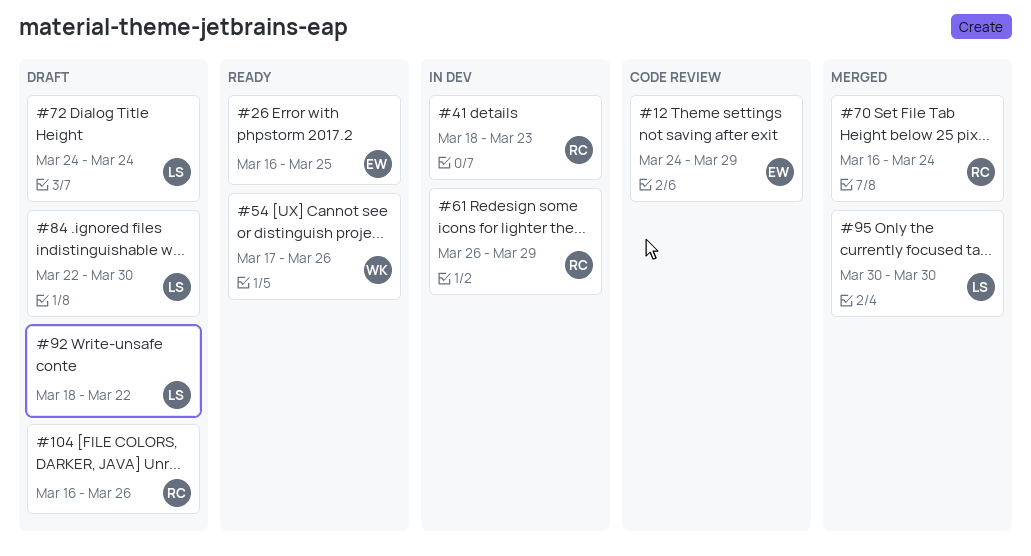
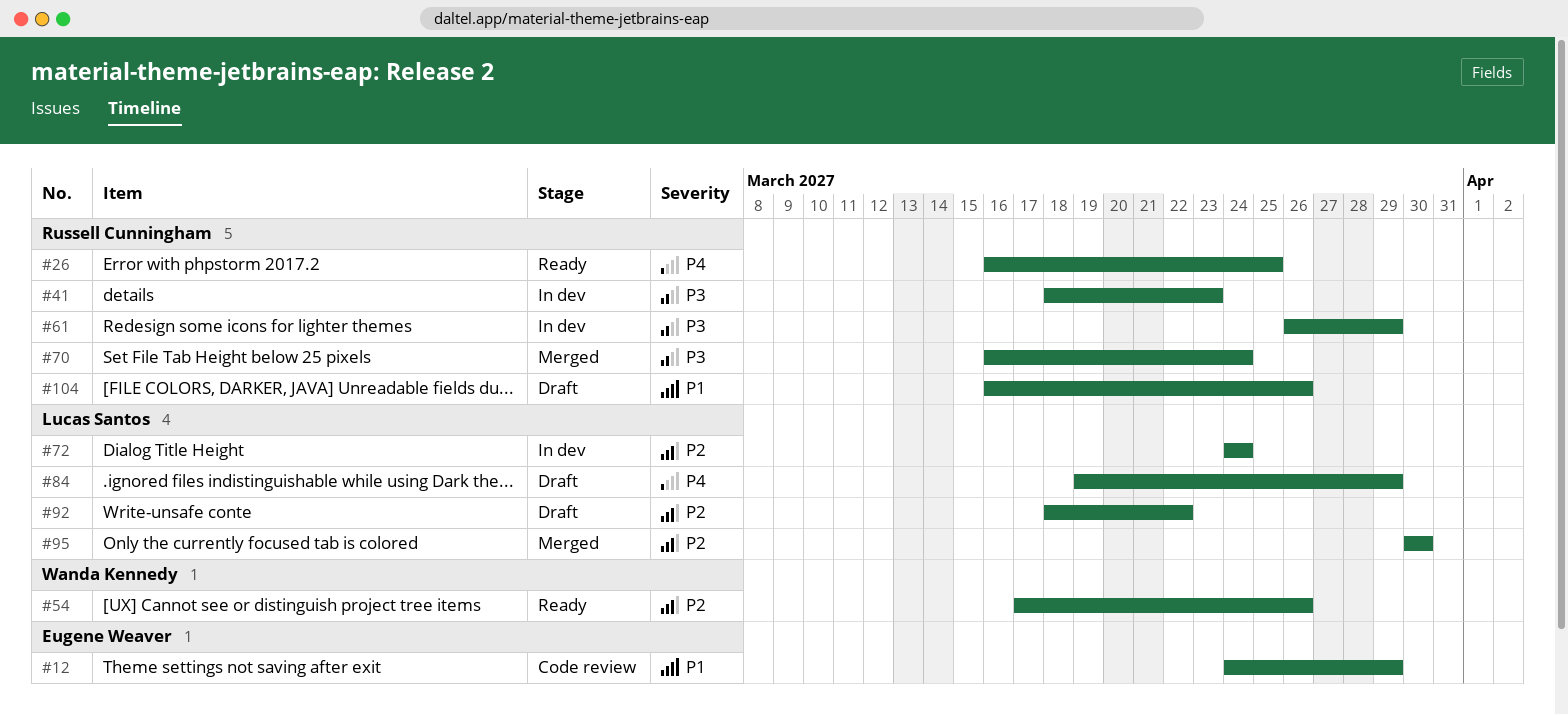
#26, owner: Eugene Weaver -> Russell Cunningham
#72, status: Draft -> In dev
#84, start: Mar 22 -> Mar 19
#84, due: Mar 30 -> Mar 29

